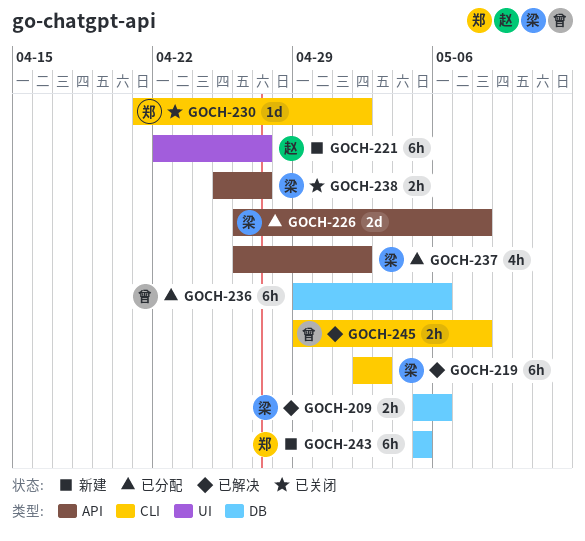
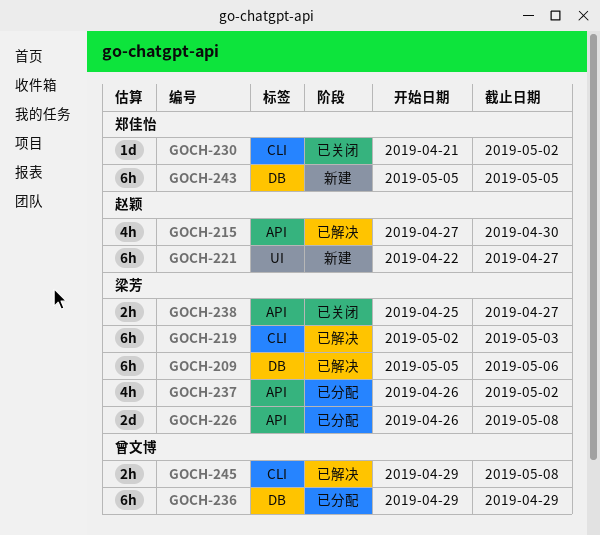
GOCH-209, estimate: 2h -> 6h
GOCH-215: none -> present
GOCH-236, due: May 6 -> Apr 29

